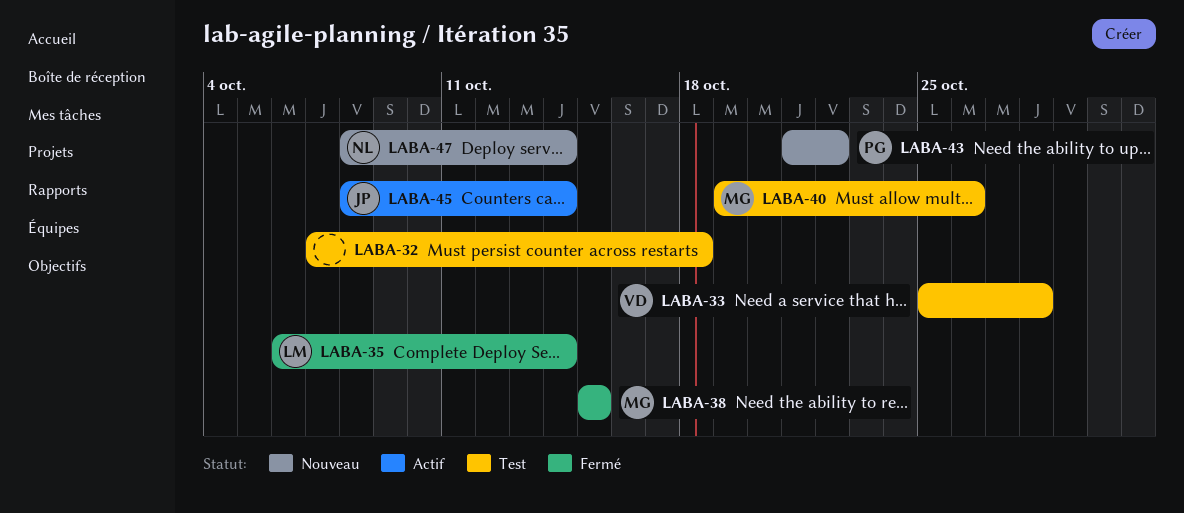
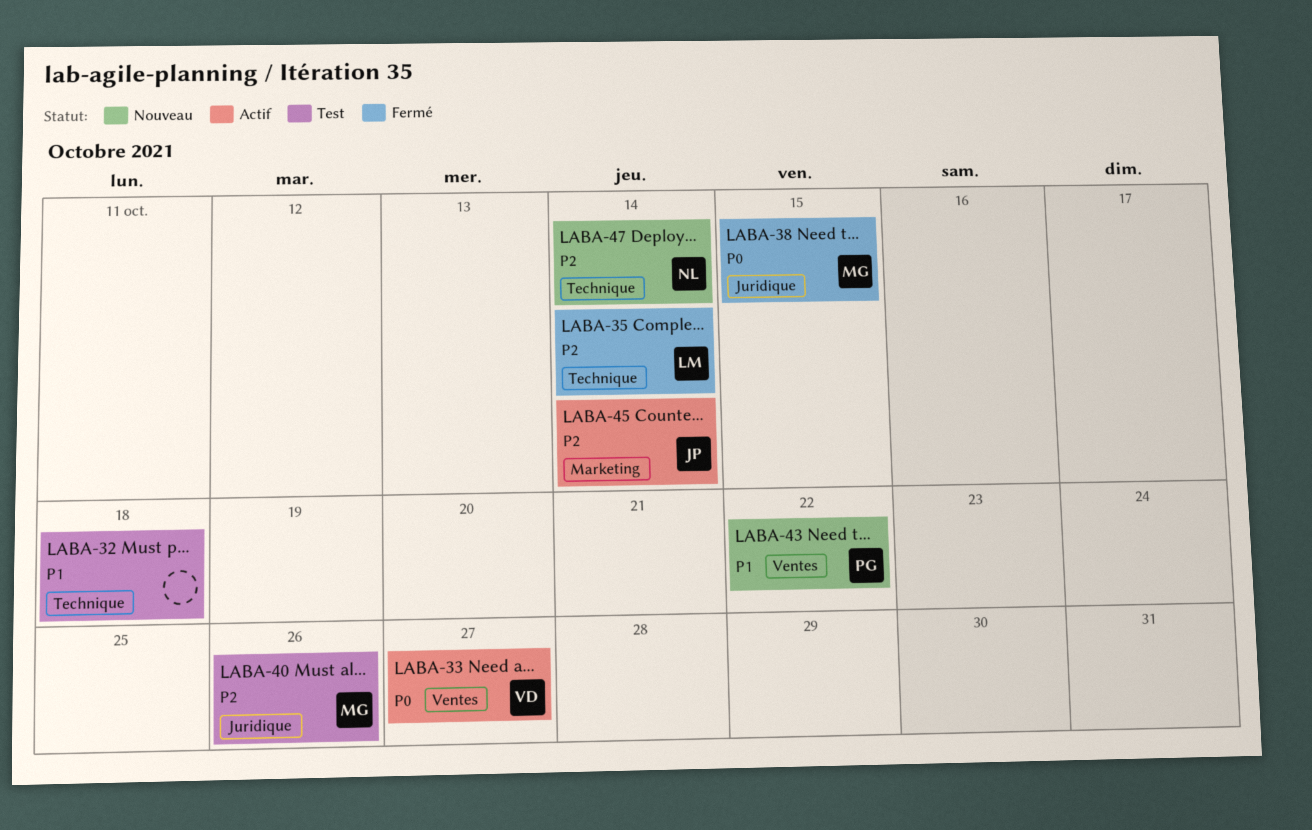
LABA-33, status: Test -> Actif
LABA-33, due: Oct 28 -> Oct 27

